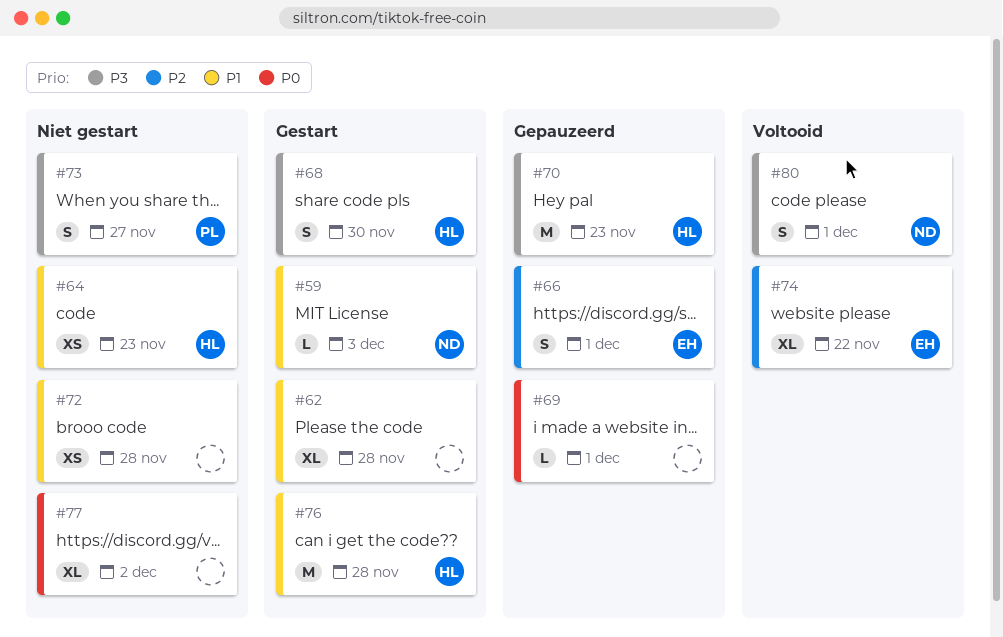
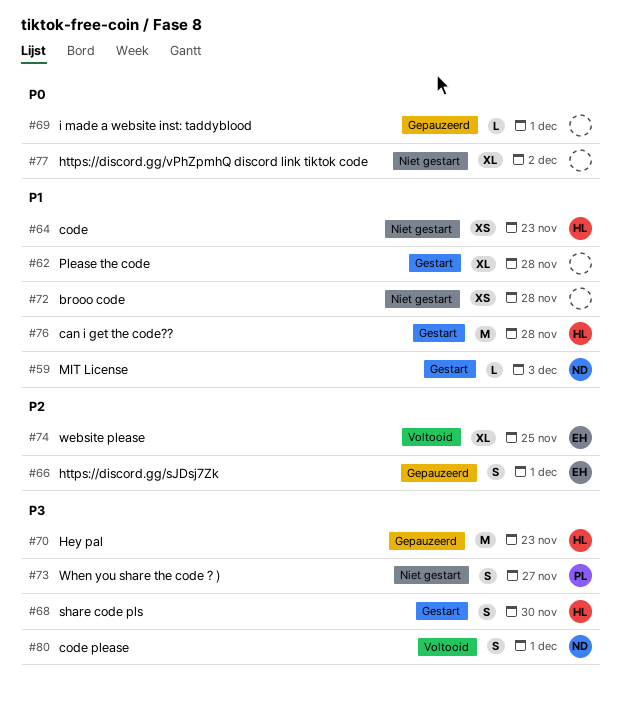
#74, due: Nov 22 -> Nov 25

